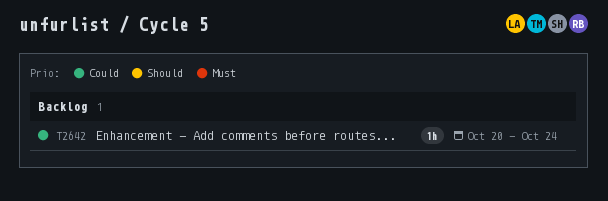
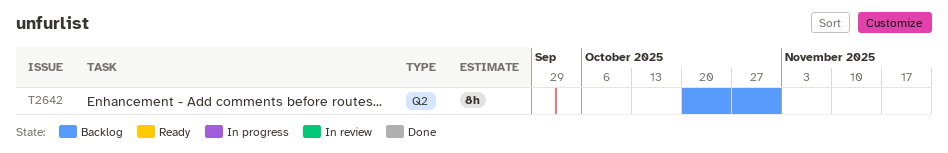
T2642, estimate: 1h -> 8h
T2642, due: Oct 24 -> Oct 31

